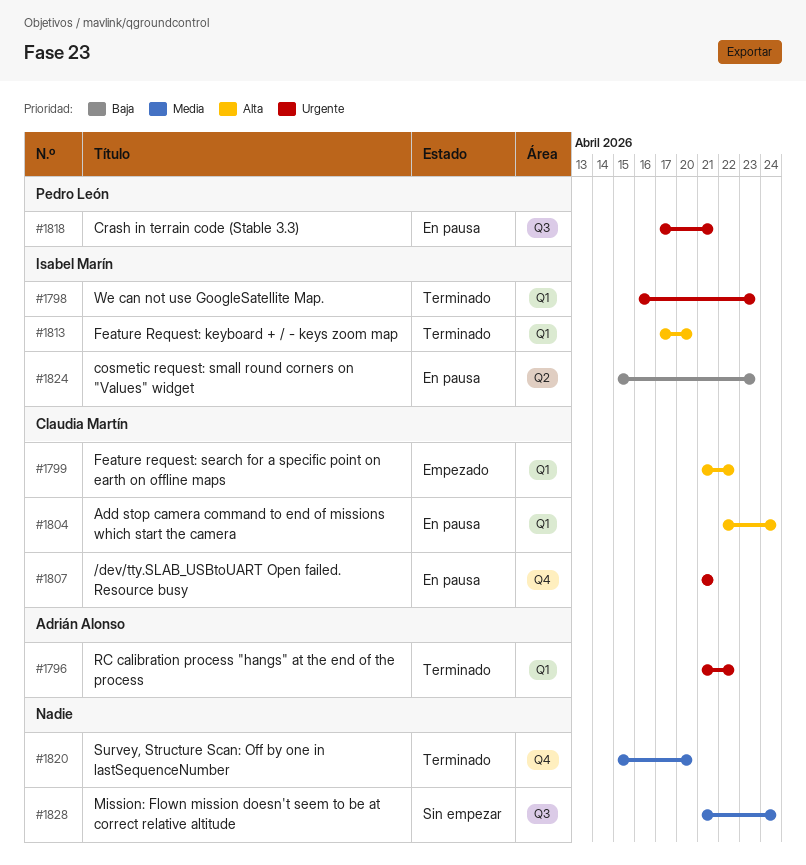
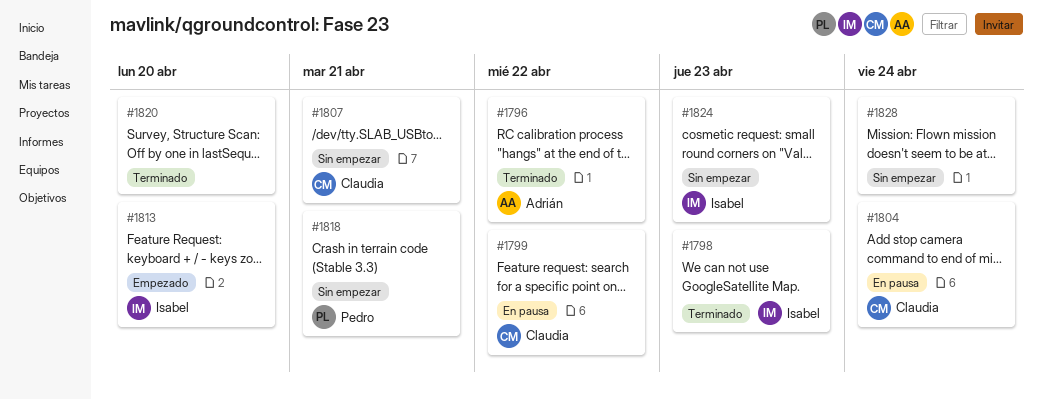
#1799, status: Empezado -> En pausa
#1807, status: En pausa -> Sin empezar
#1813, status: Terminado -> Empezado
#1818, status: En pausa -> Sin empezar
#1824, status: En pausa -> Sin empezar

